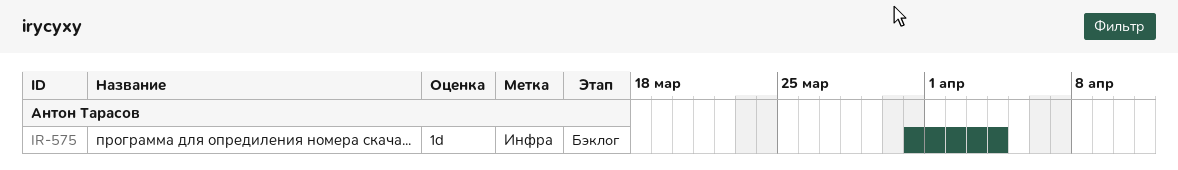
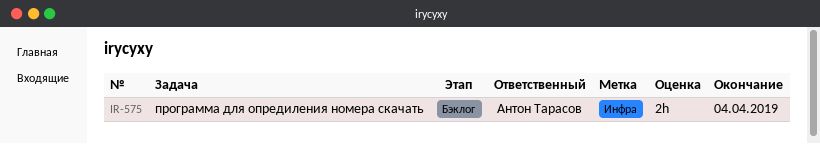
IR-575, estimate: 1d -> 2h

